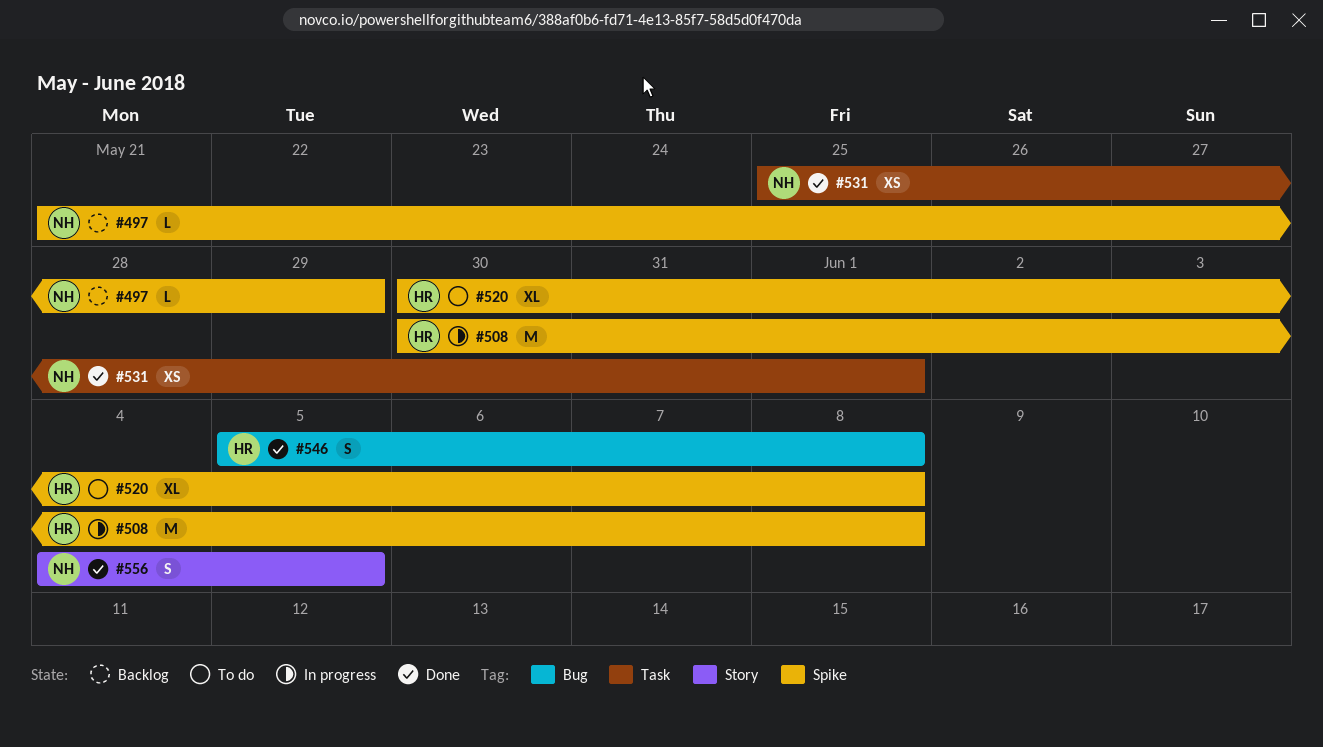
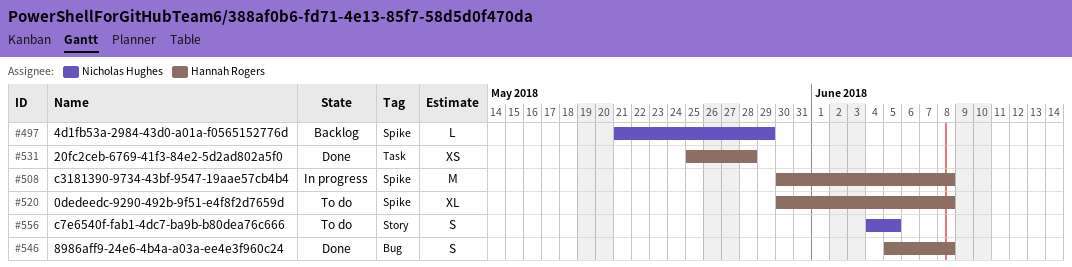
#531, owner: Nicholas Hughes -> Hannah Rogers
#531, due: Jun 1 -> May 28
#556, status: Done -> To do

